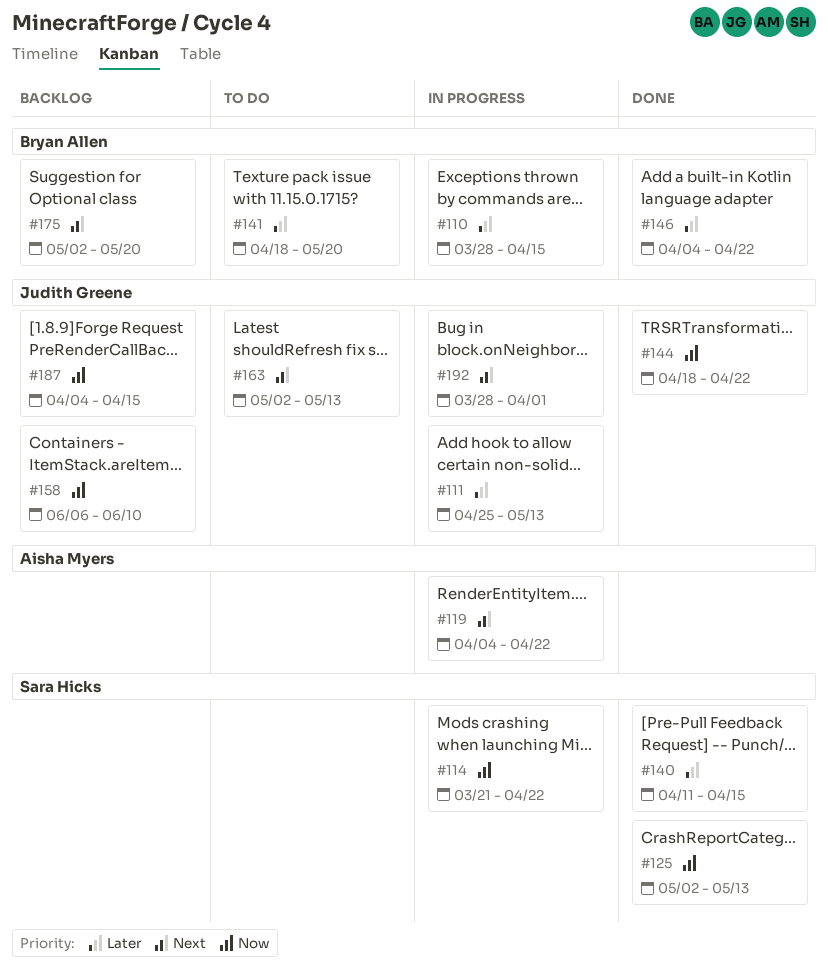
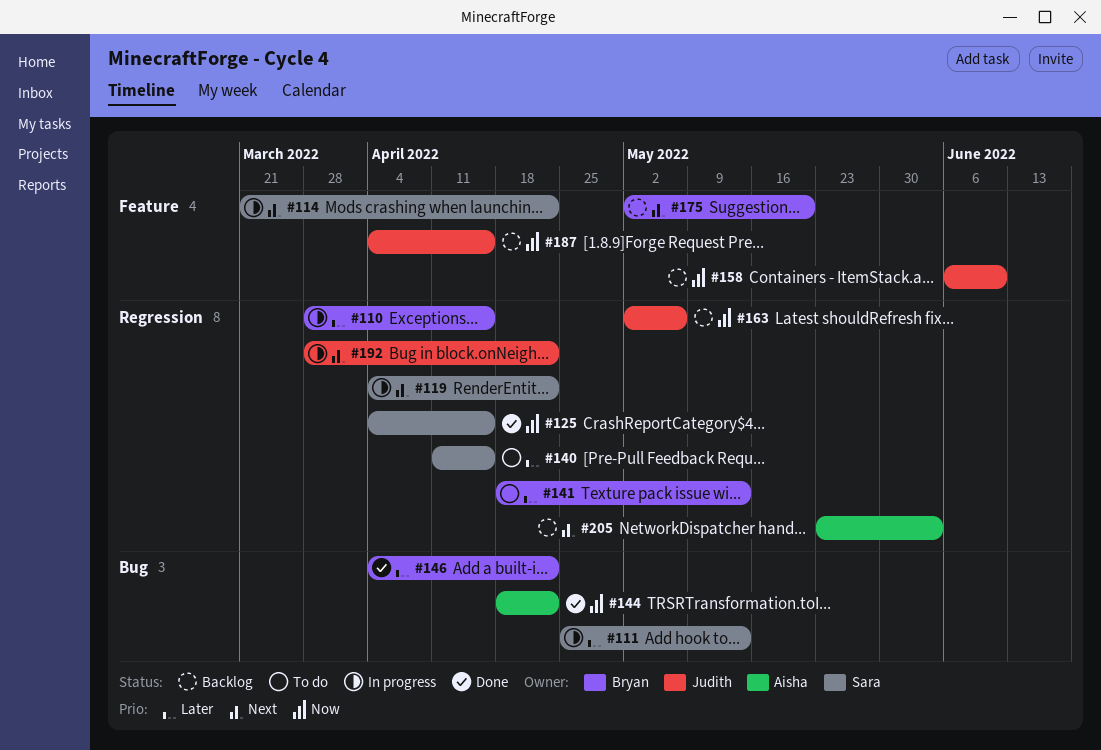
#111, owner: Judith Greene -> Sara Hicks
#114, priority: Now -> Next
#119, owner: Aisha Myers -> Sara Hicks
#125, start: May 2 -> Apr 4
#125, due: May 13 -> Apr 15
#140, status: Done -> To do
#141, due: May 20 -> May 13
#144, owner: Judith Greene -> Aisha Myers
#163, status: To do -> Backlog
#163, priority: Next -> Now
#163, due: May 13 -> May 6
#192, due: Apr 1 -> Apr 22
#205: none -> present

